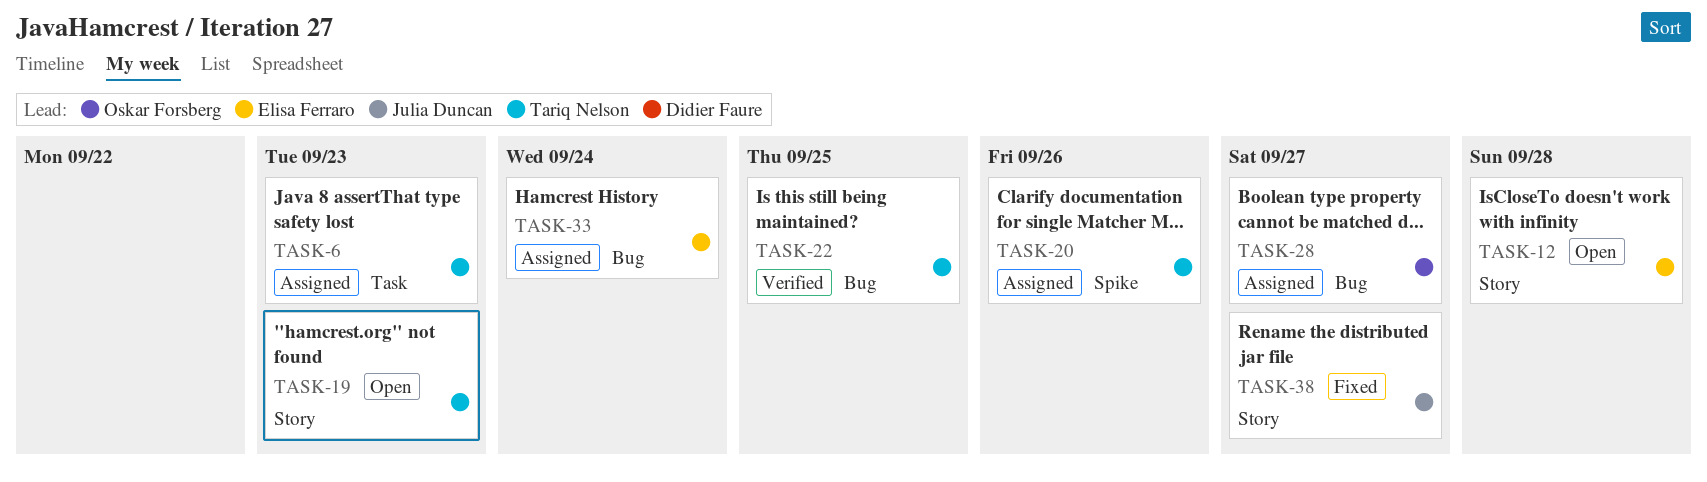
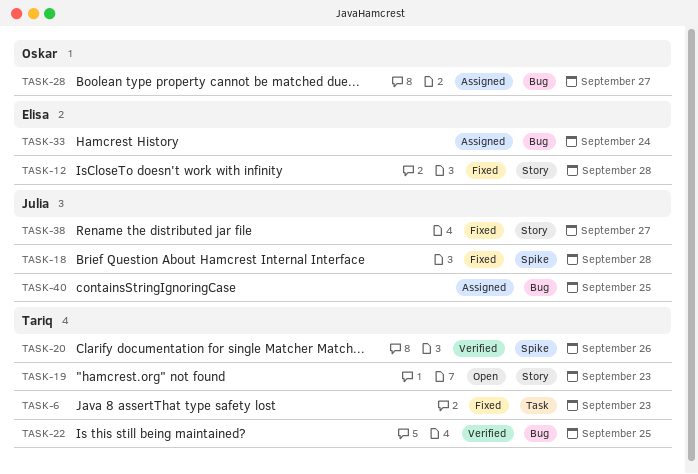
TASK-6, status: Assigned -> Fixed
TASK-12, status: Open -> Fixed
TASK-18: none -> present
TASK-20, status: Assigned -> Verified
TASK-40: none -> present

